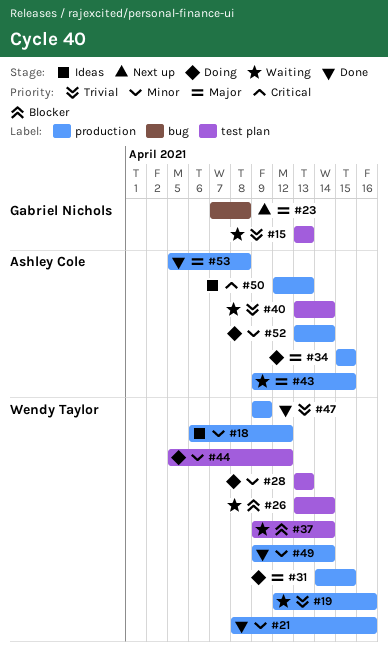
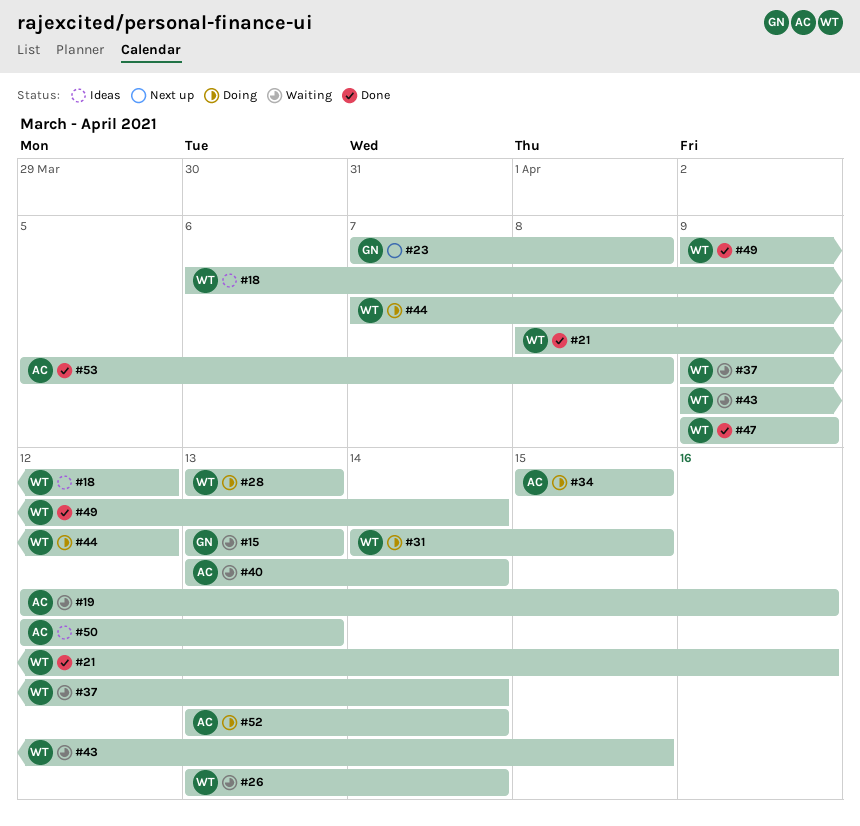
#19, owner: Wendy Taylor -> Ashley Cole
#43, owner: Ashley Cole -> Wendy Taylor
#44, start: Apr 5 -> Apr 7

